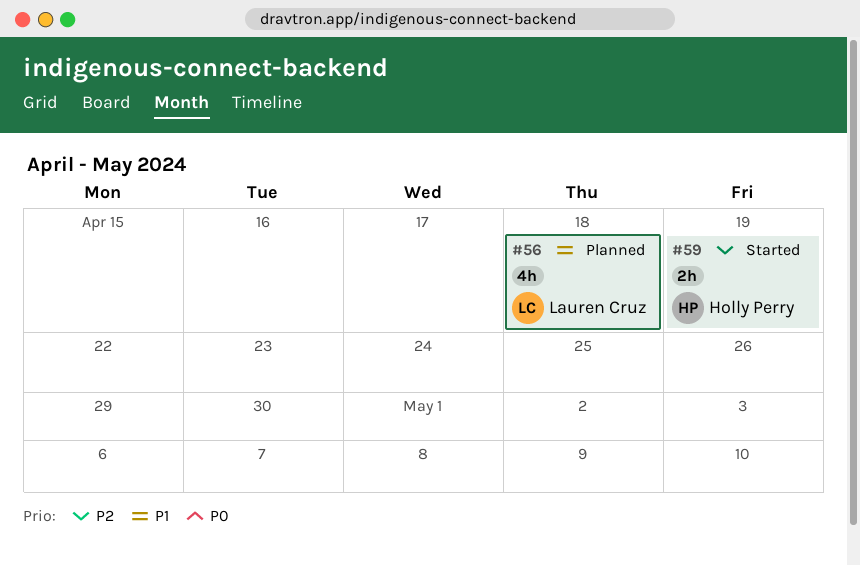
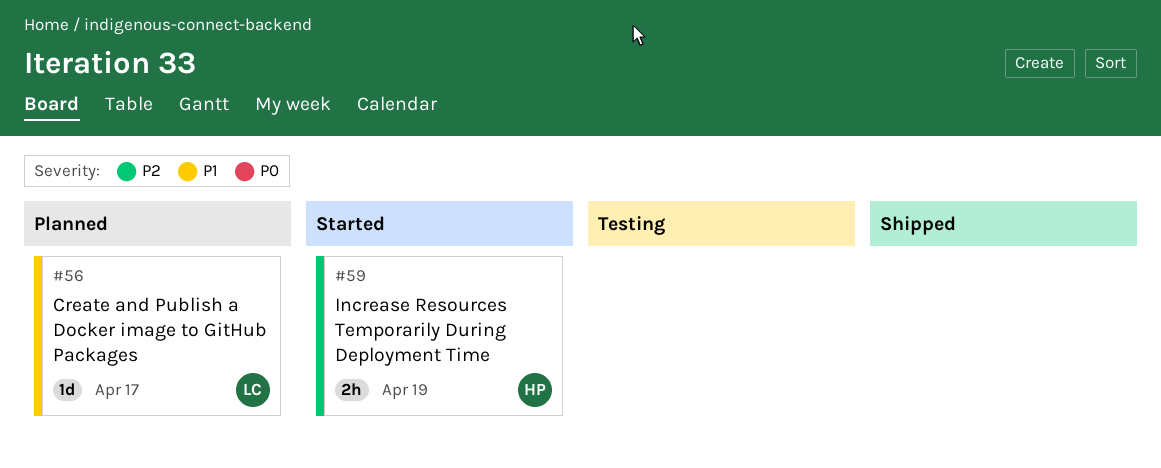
#56, estimate: 4h -> 1d
#56, due: Apr 18 -> Apr 17

